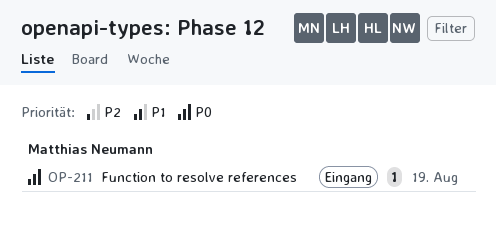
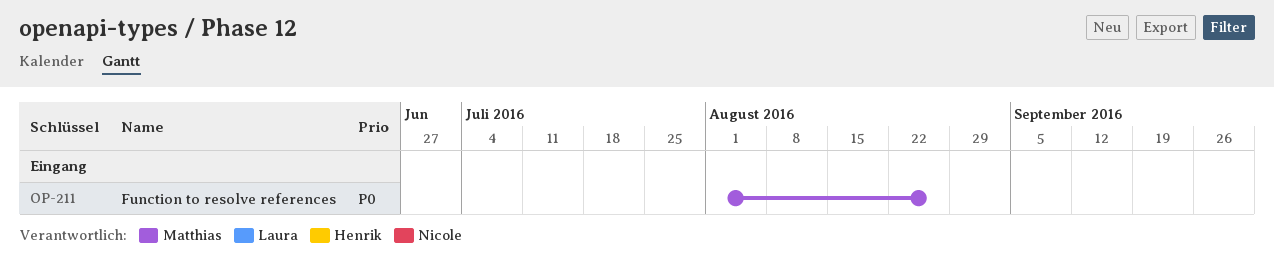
OP-211, due: Aug 19 -> Aug 26

